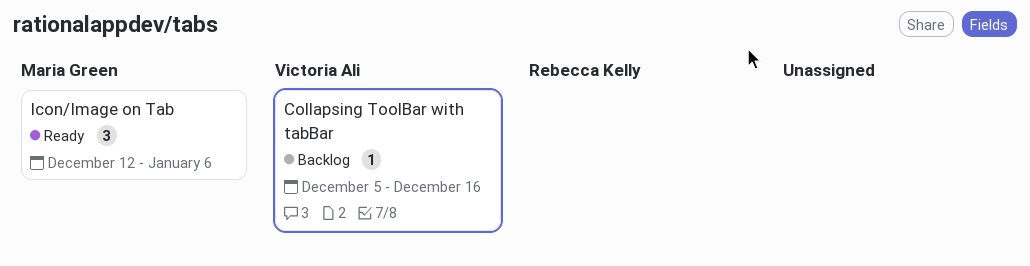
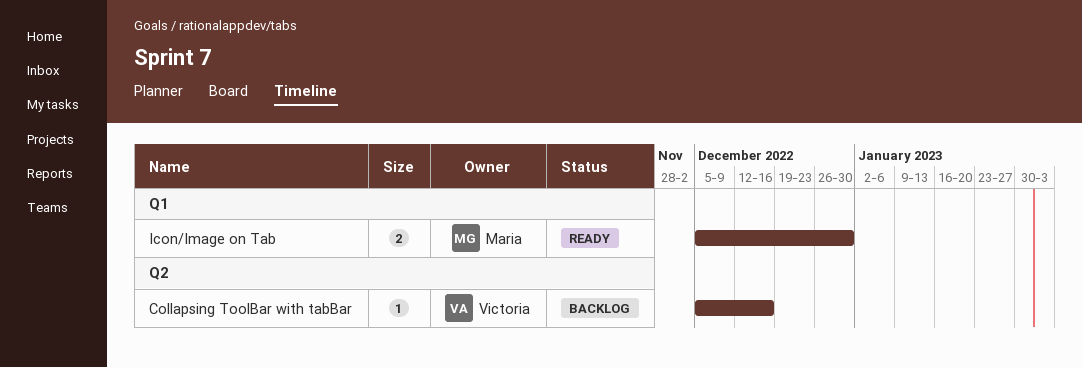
Icon/Image on Tab, estimate: 3 -> 2
Icon/Image on Tab, start: Dec 12 -> Dec 5
Icon/Image on Tab, due: Jan 6 -> Dec 30

